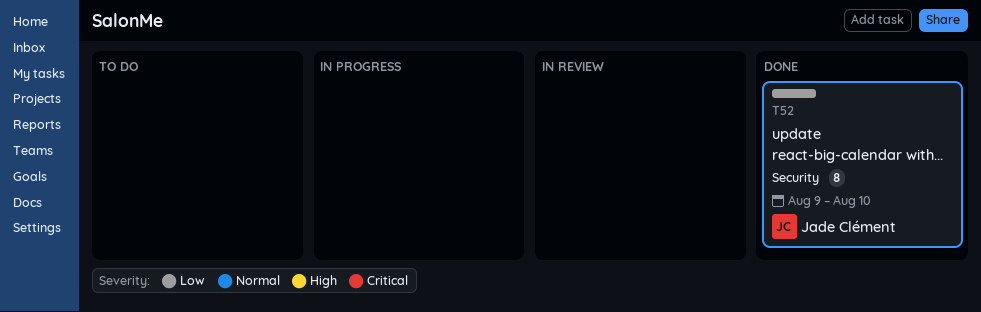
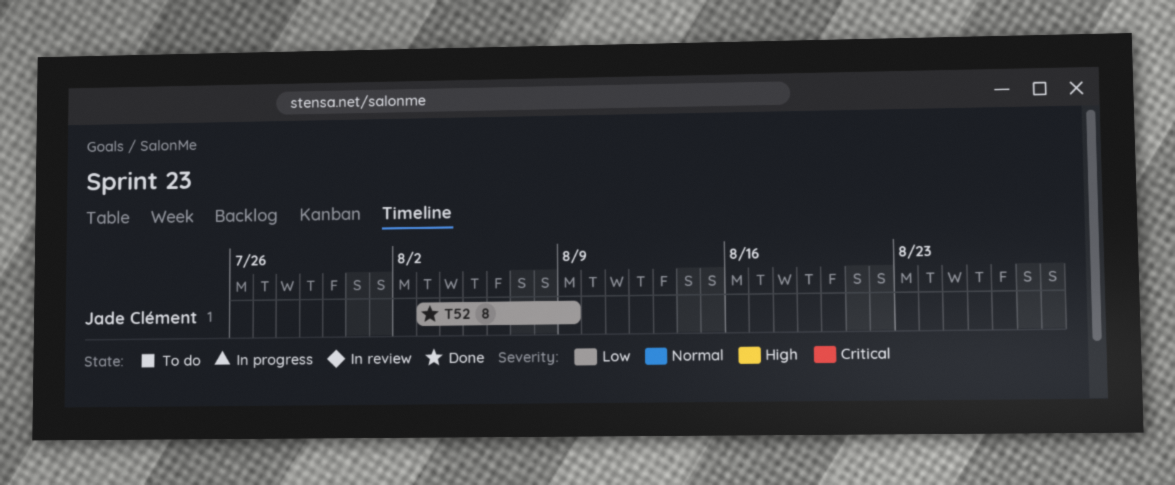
T52, start: Aug 9 -> Aug 3
T52, due: Aug 10 -> Aug 9

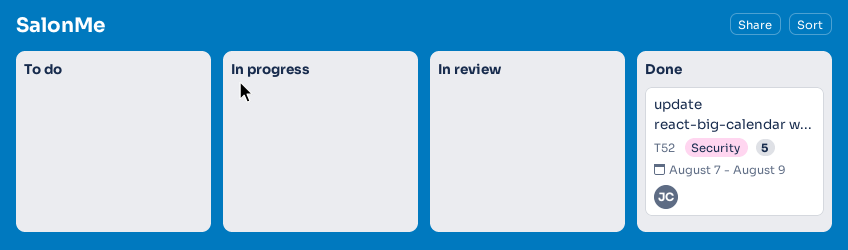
T52, estimate: 8 -> 5
T52, start: Aug 3 -> Aug 7

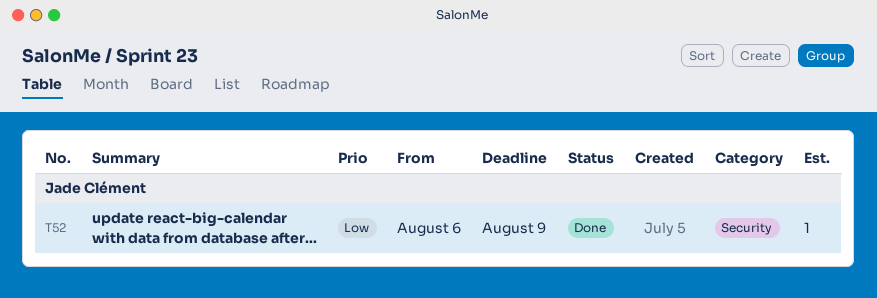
T52, estimate: 5 -> 1
T52, start: Aug 7 -> Aug 6

